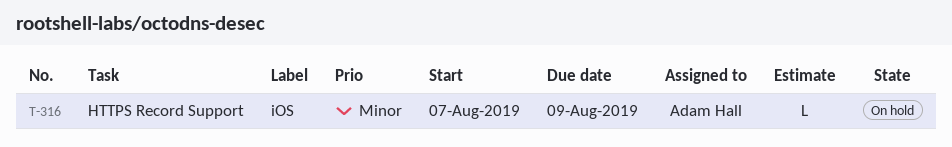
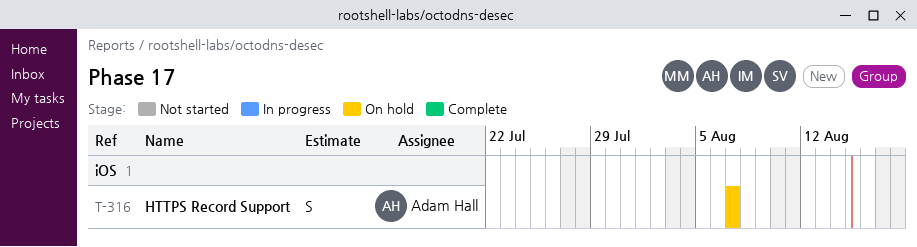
T-316, estimate: L -> S
T-316, due: Aug 9 -> Aug 7

